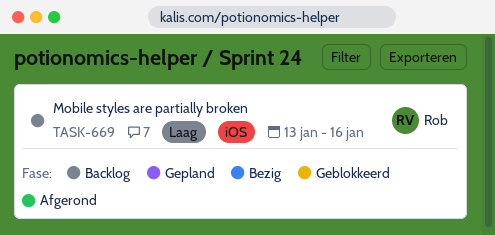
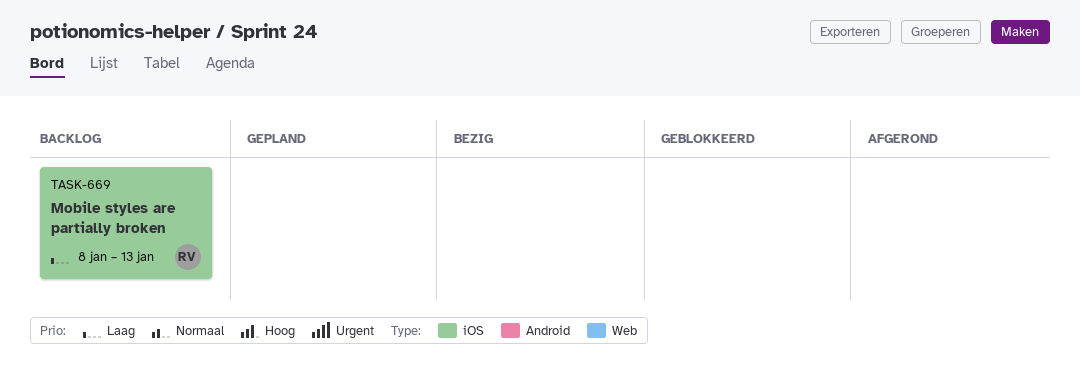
TASK-669, start: Jan 13 -> Jan 8
TASK-669, due: Jan 16 -> Jan 13

